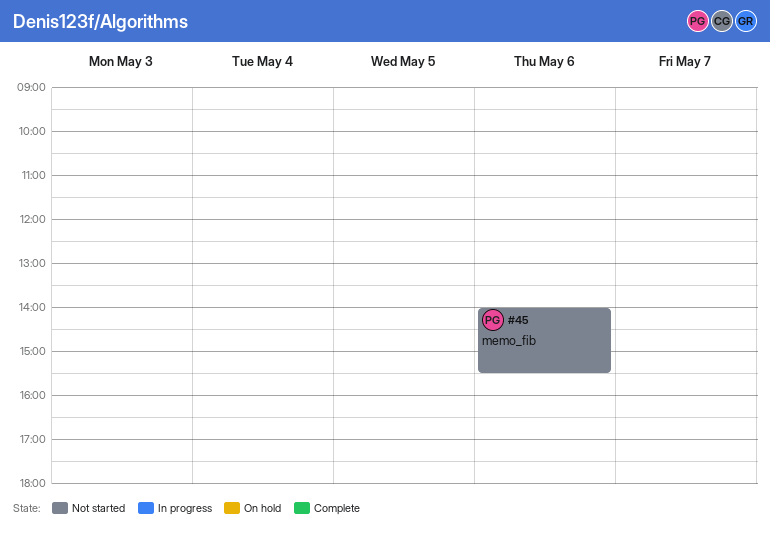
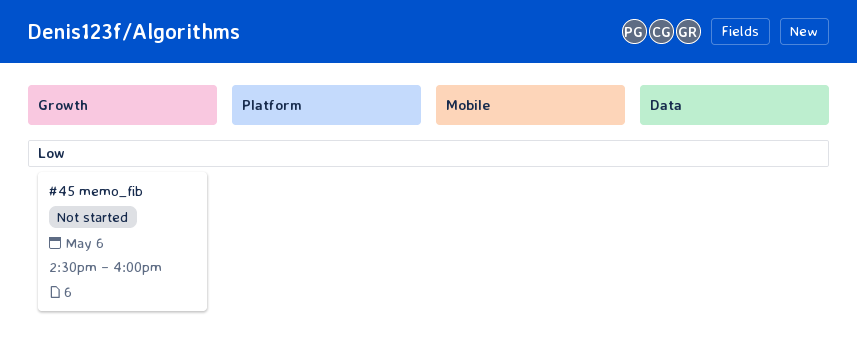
#45, begins: 14:00 -> 14:30
#45, ends: 15:30 -> 16:00

